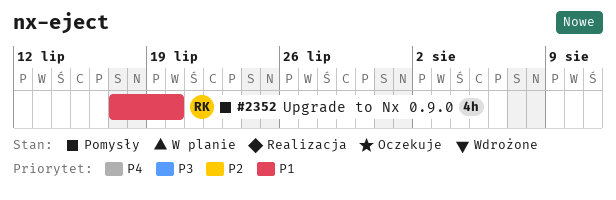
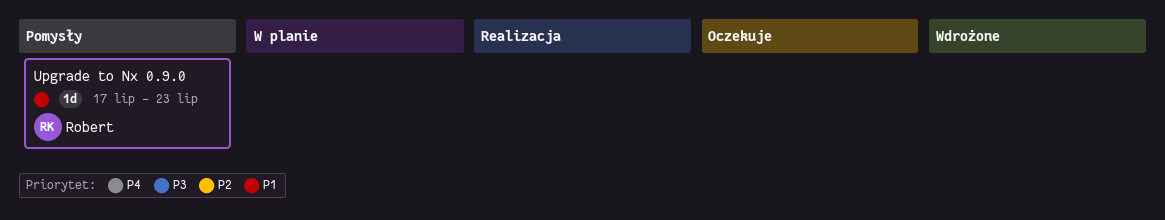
Upgrade to Nx 0.9.0, estimate: 4h -> 1d
Upgrade to Nx 0.9.0, due: Jul 20 -> Jul 23

